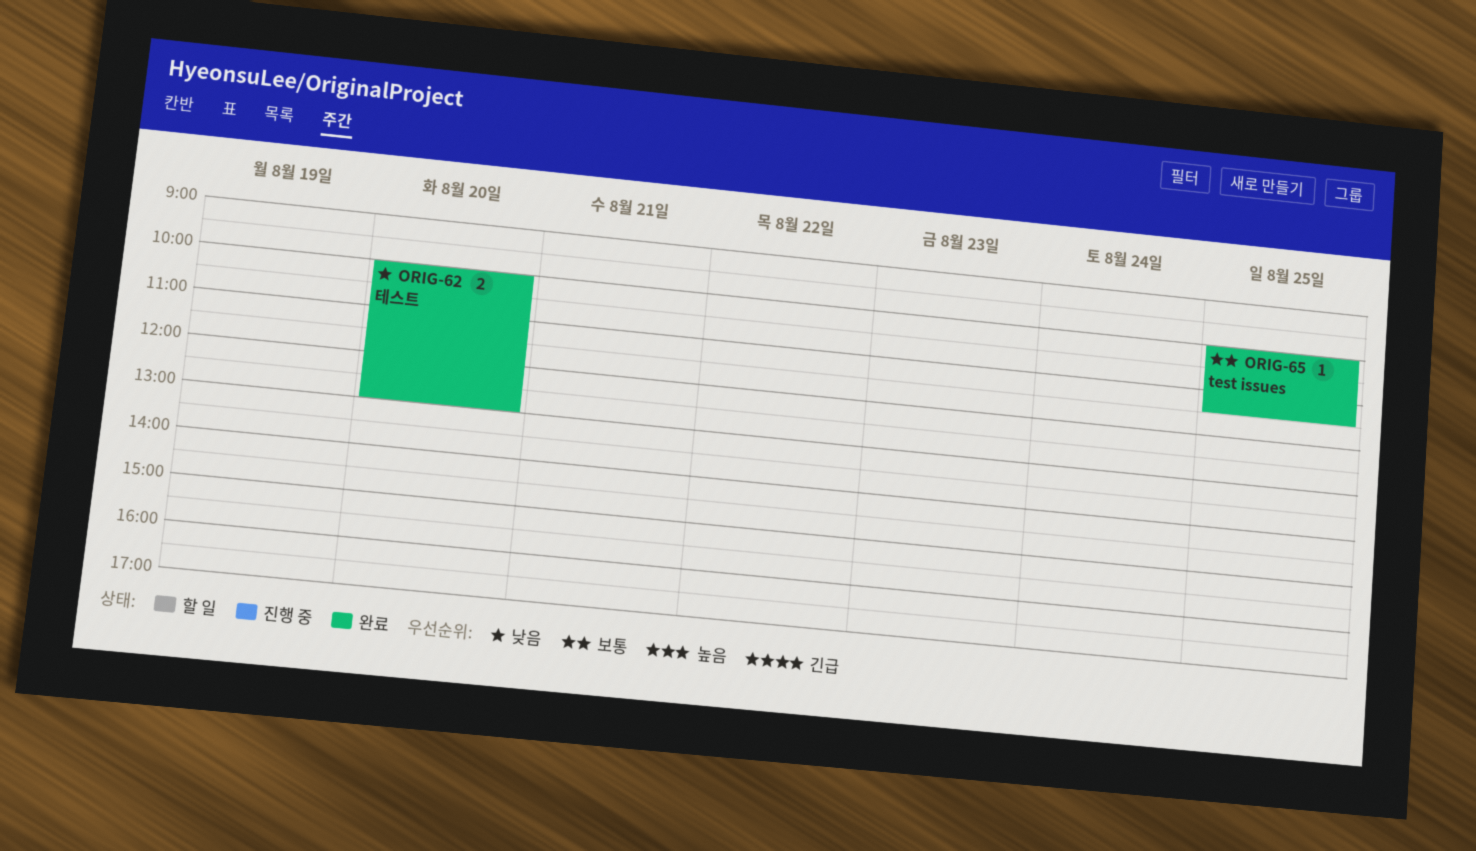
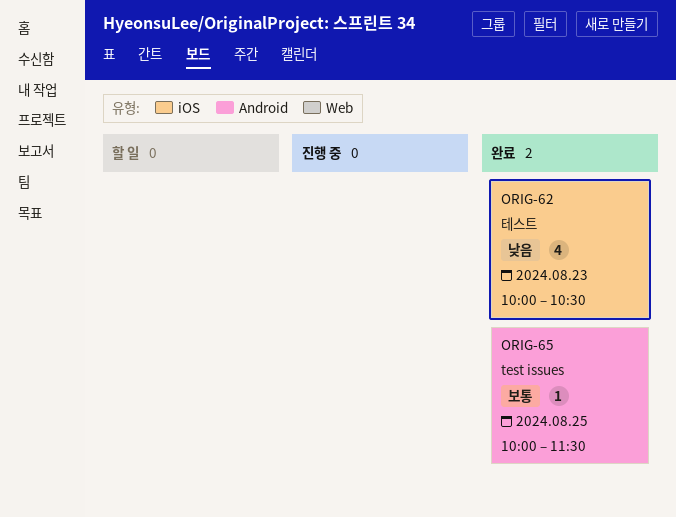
ORIG-62, estimate: 2 -> 4
ORIG-62, day: Aug 20 -> Aug 23
ORIG-62, ends: 13:00 -> 10:30

